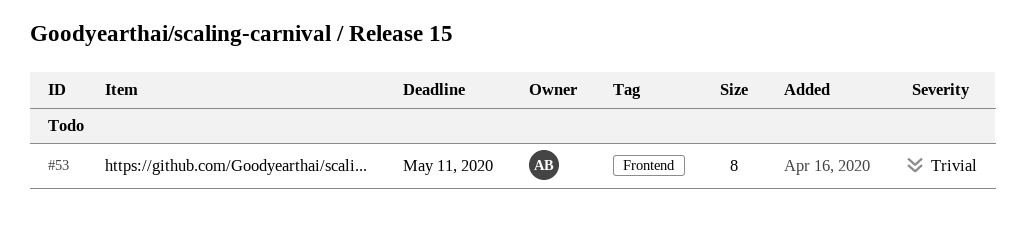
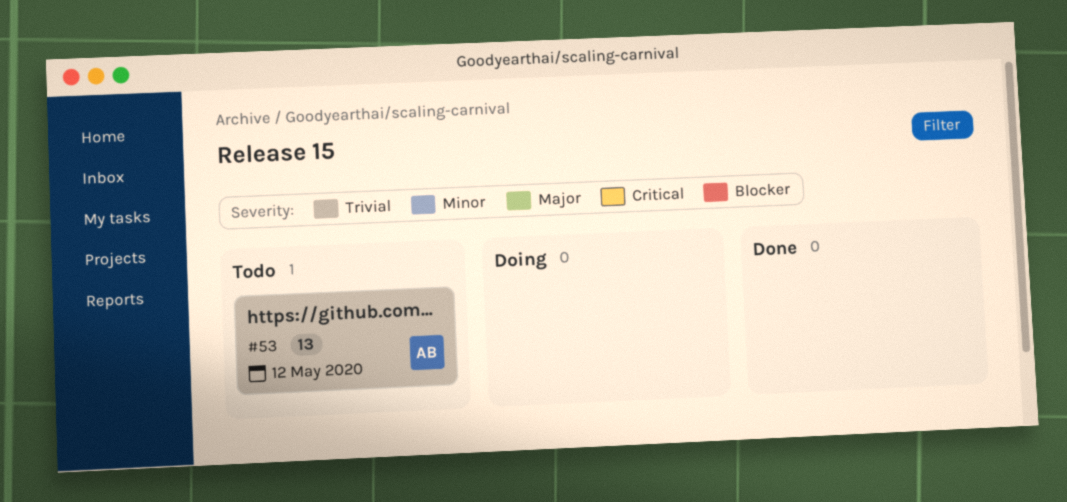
#53, estimate: 8 -> 13
#53, due: May 11 -> May 12

